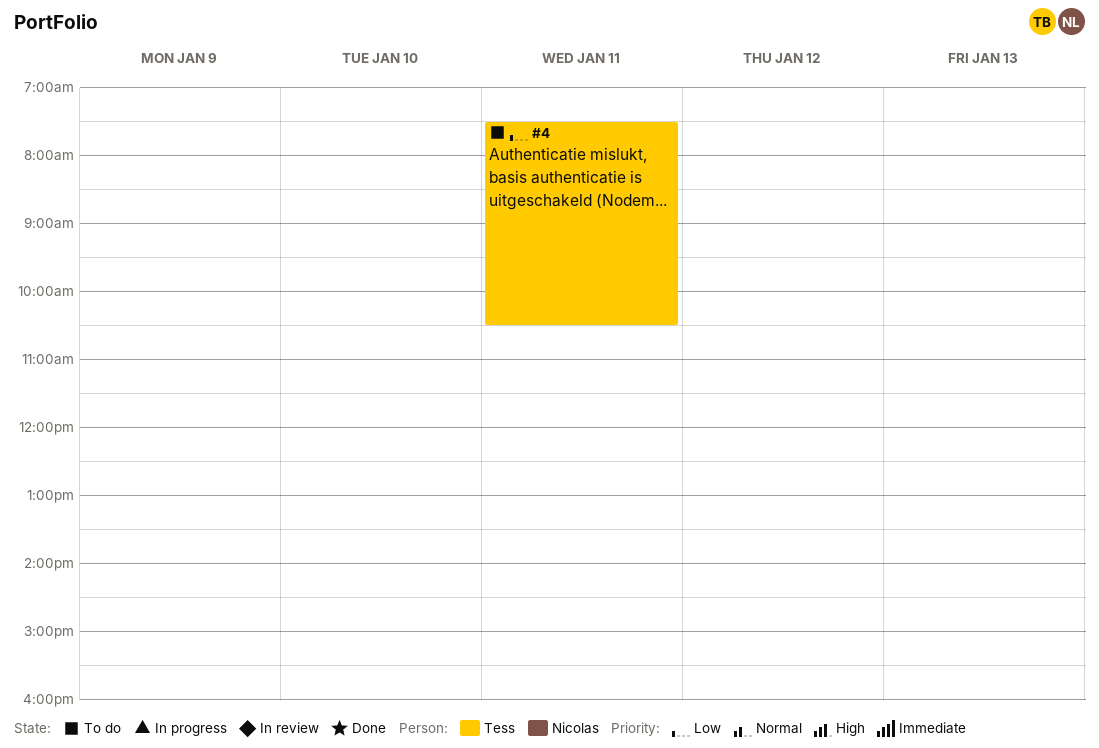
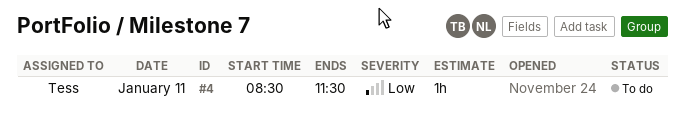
#4, begins: 07:30 -> 08:30
#4, ends: 10:30 -> 11:30

